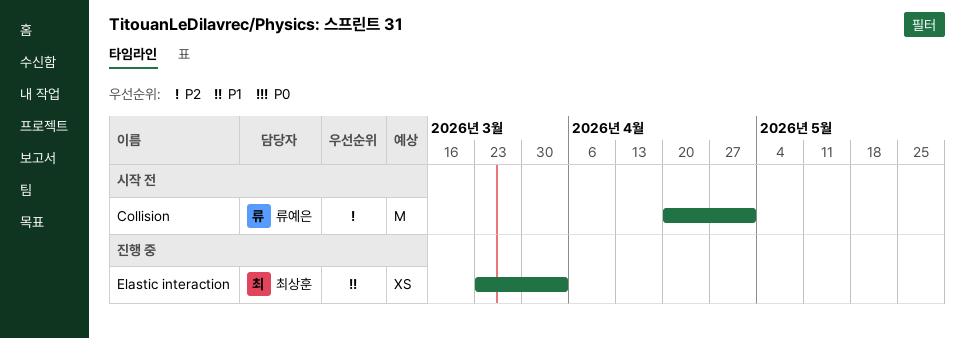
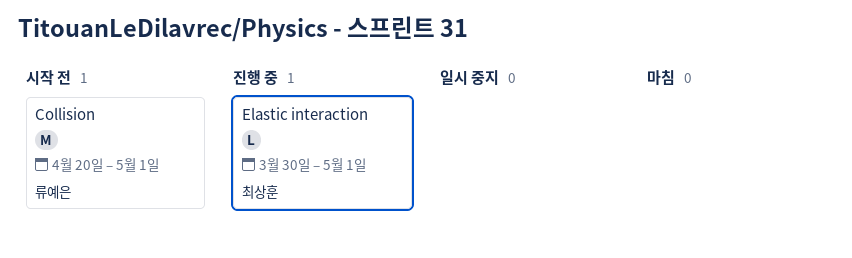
Elastic interaction, estimate: XS -> L
Elastic interaction, start: Mar 23 -> Mar 30
Elastic interaction, due: Apr 3 -> May 1

